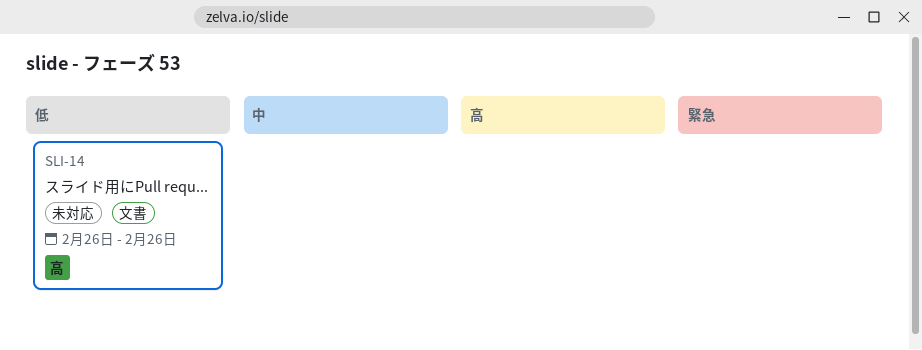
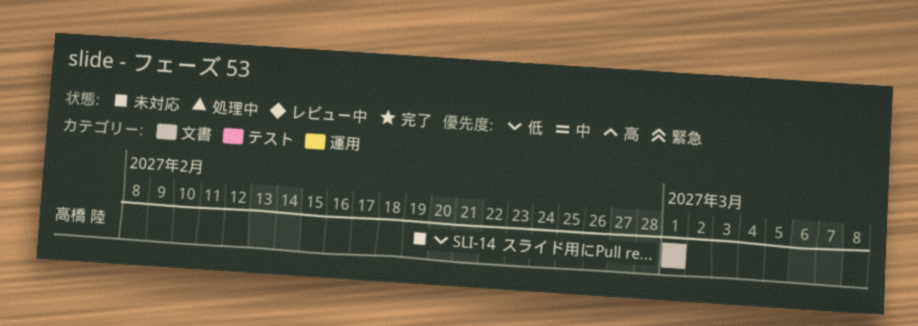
SLI-14, start: Feb 26 -> Mar 1
SLI-14, due: Feb 26 -> Mar 1

